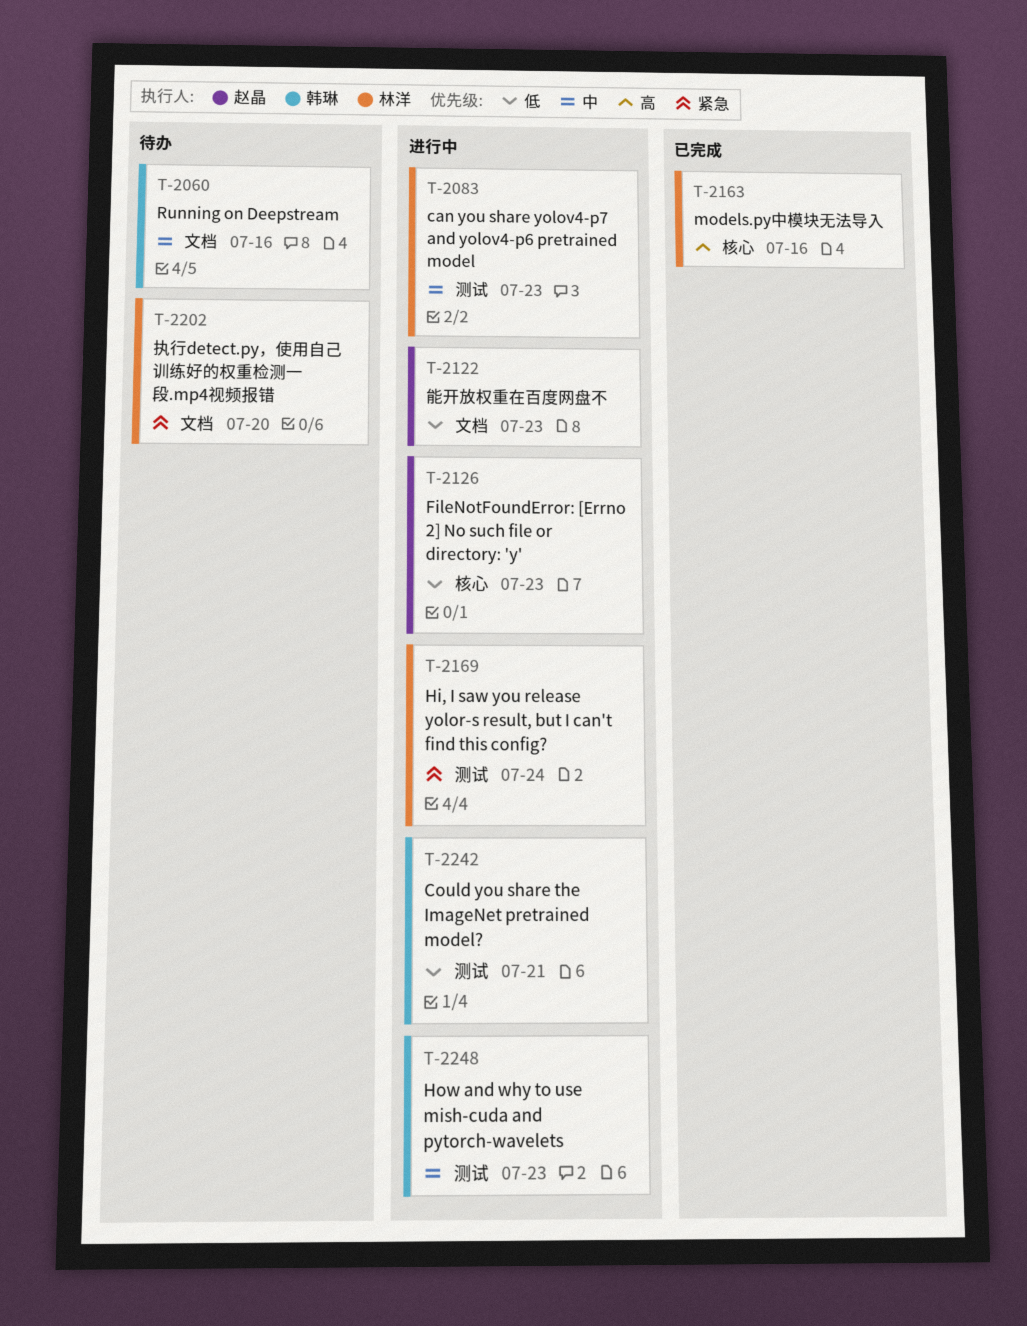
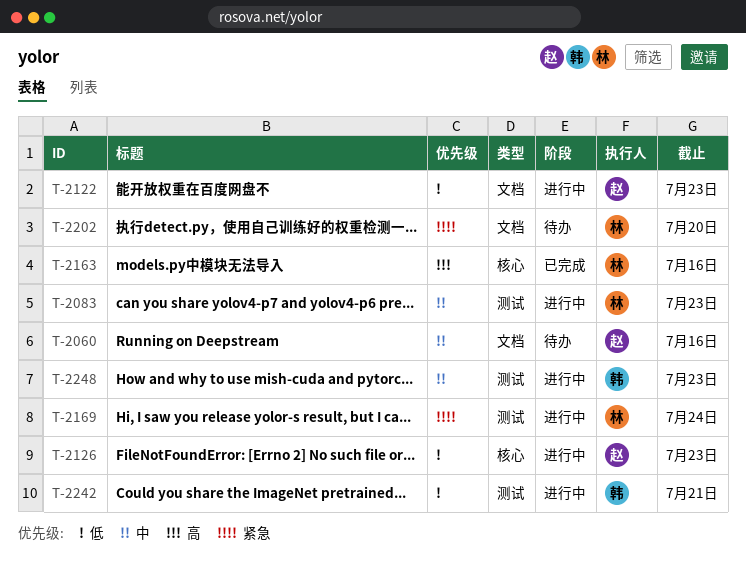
T-2060, owner: 韩琳 -> 赵晶

